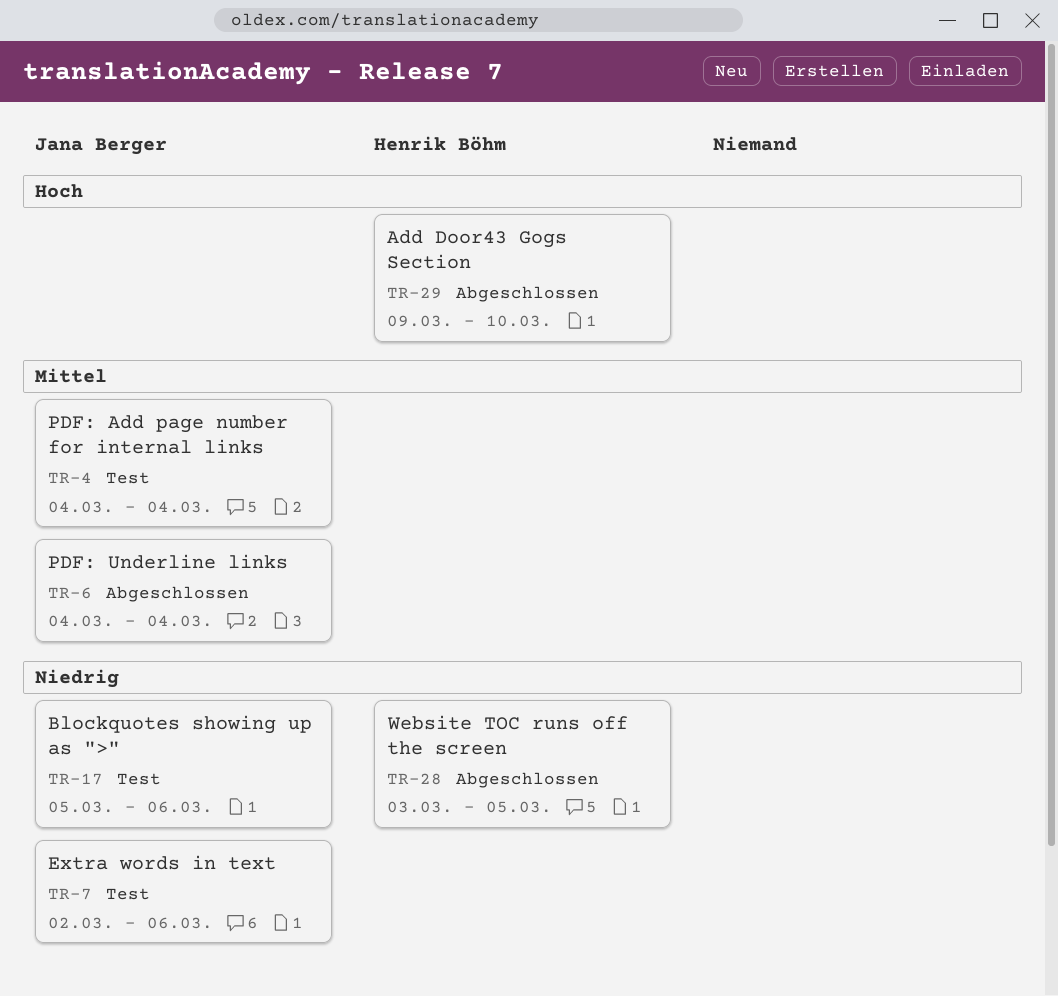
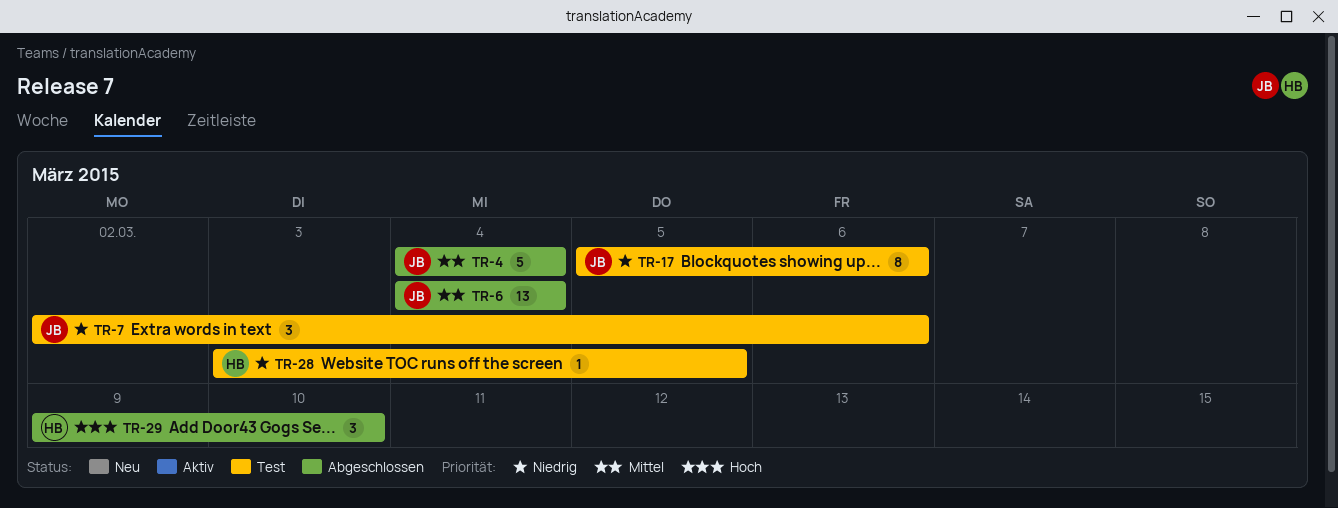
TR-4, status: Test -> Abgeschlossen
TR-28, status: Abgeschlossen -> Test

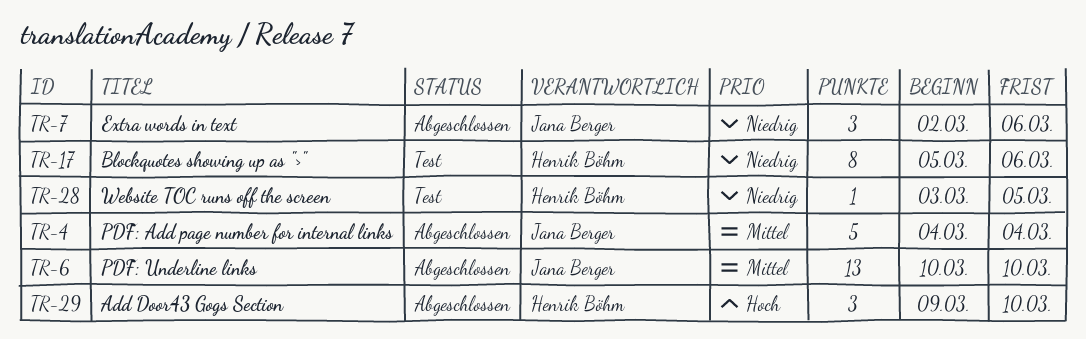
TR-6, start: Mar 4 -> Mar 10
TR-6, due: Mar 4 -> Mar 10
TR-7, status: Test -> Abgeschlossen
TR-17, owner: Jana Berger -> Henrik Böhm

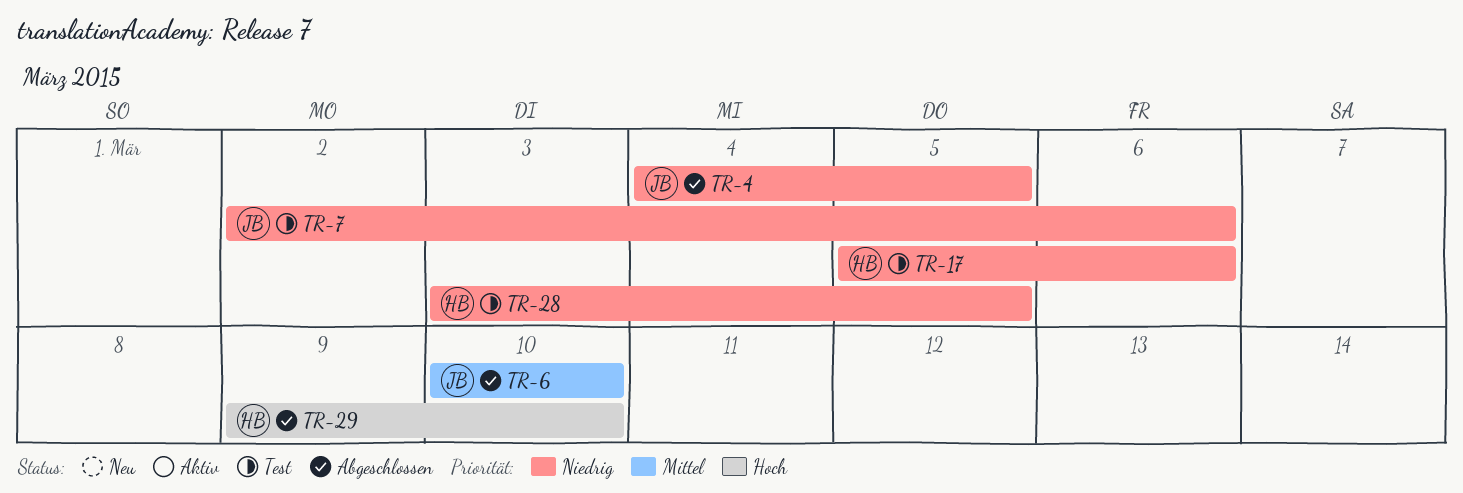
TR-4, priority: Mittel -> Niedrig
TR-4, due: Mar 4 -> Mar 5
TR-7, status: Abgeschlossen -> Test

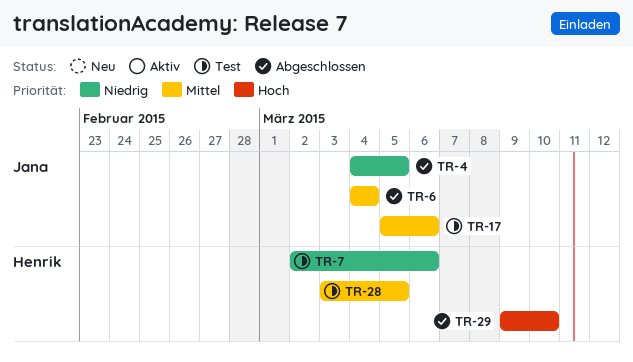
TR-6, start: Mar 10 -> Mar 4
TR-6, due: Mar 10 -> Mar 4
TR-7, owner: Jana -> Henrik
TR-17, owner: Henrik -> Jana
TR-17, priority: Niedrig -> Mittel
TR-28, priority: Niedrig -> Mittel

